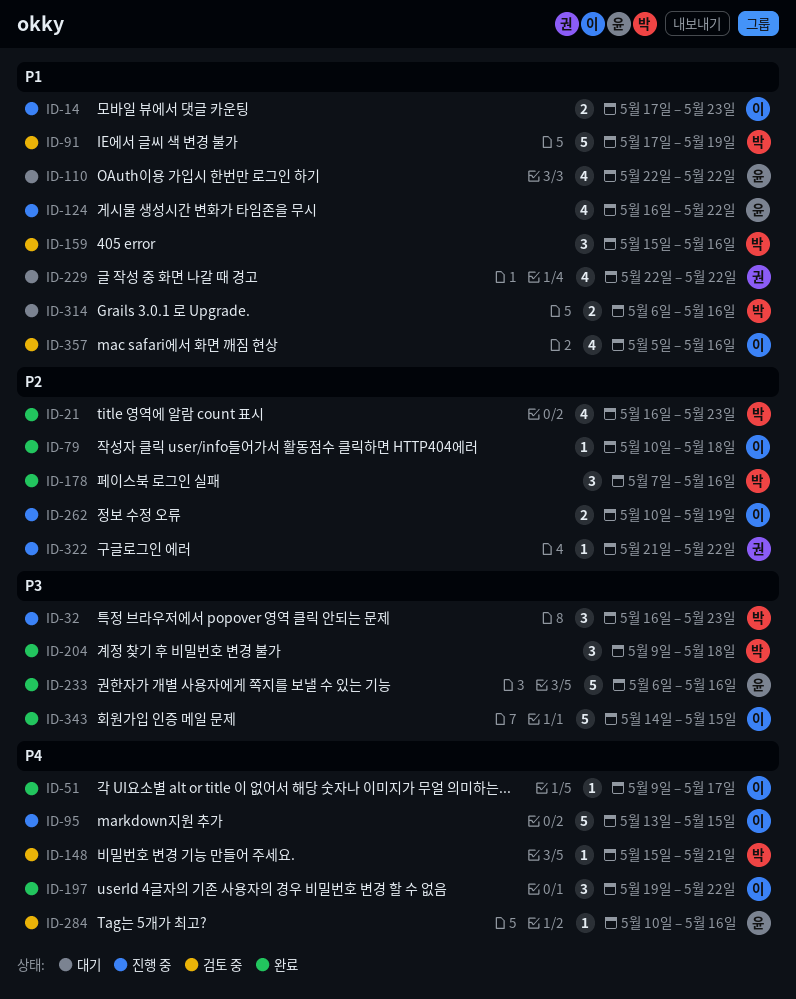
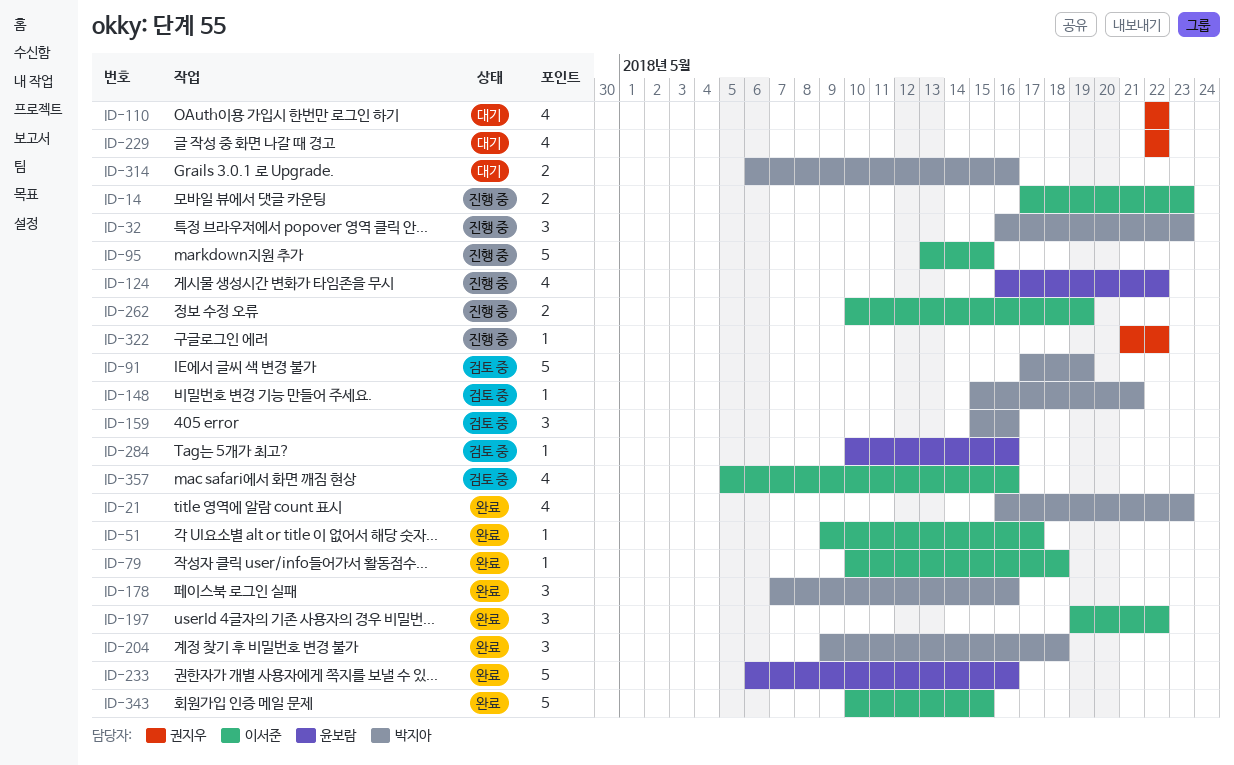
ID-110, owner: 윤보람 -> 권지우
ID-343, start: May 14 -> May 10

